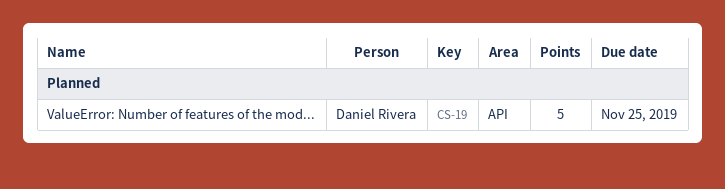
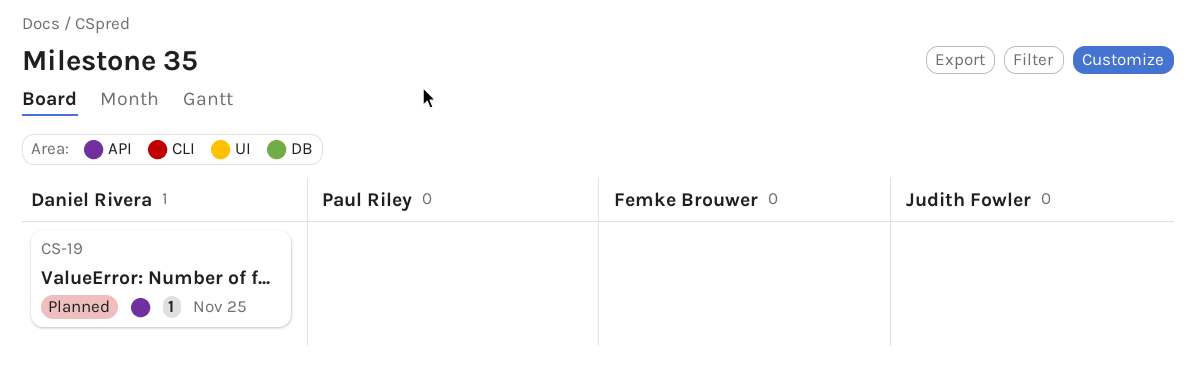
CS-19, estimate: 5 -> 1

